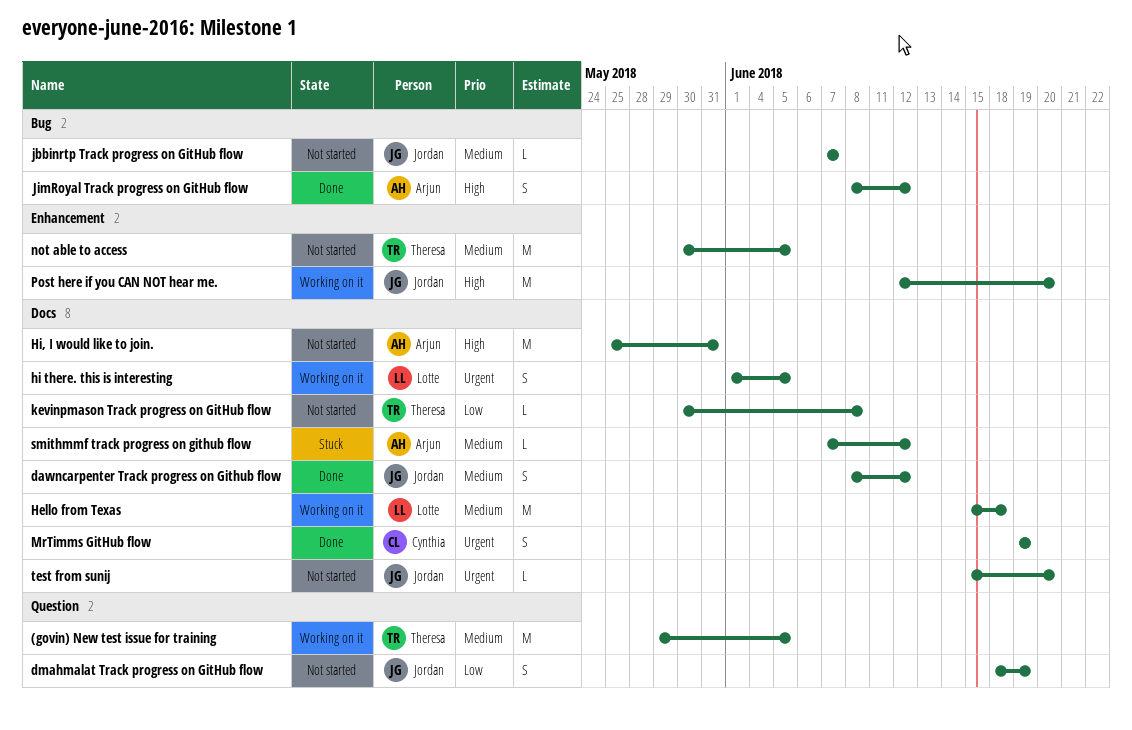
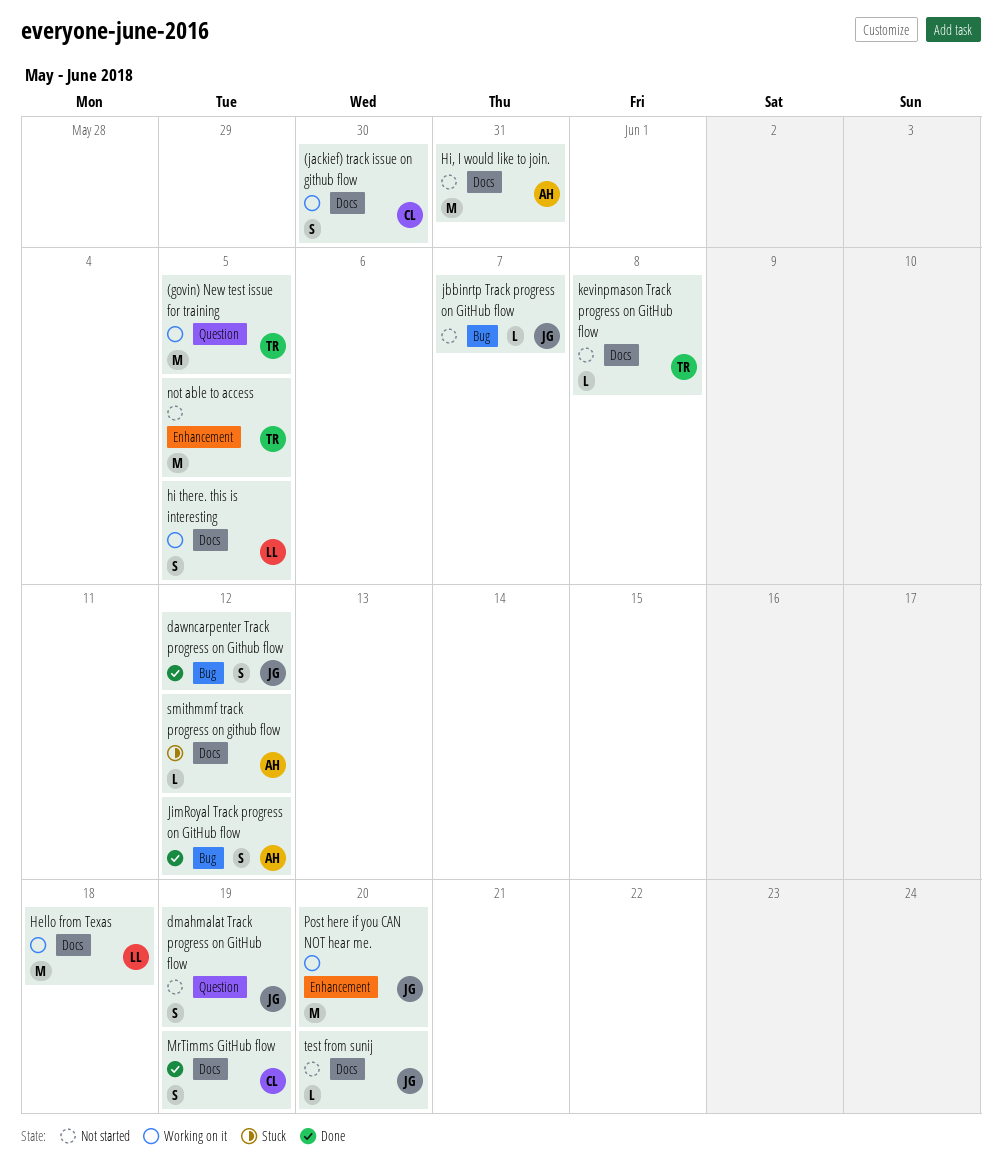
(jackief) track issue on github flow: none -> present
dawncarpenter Track progress on Github flow, label: Docs -> Bug

